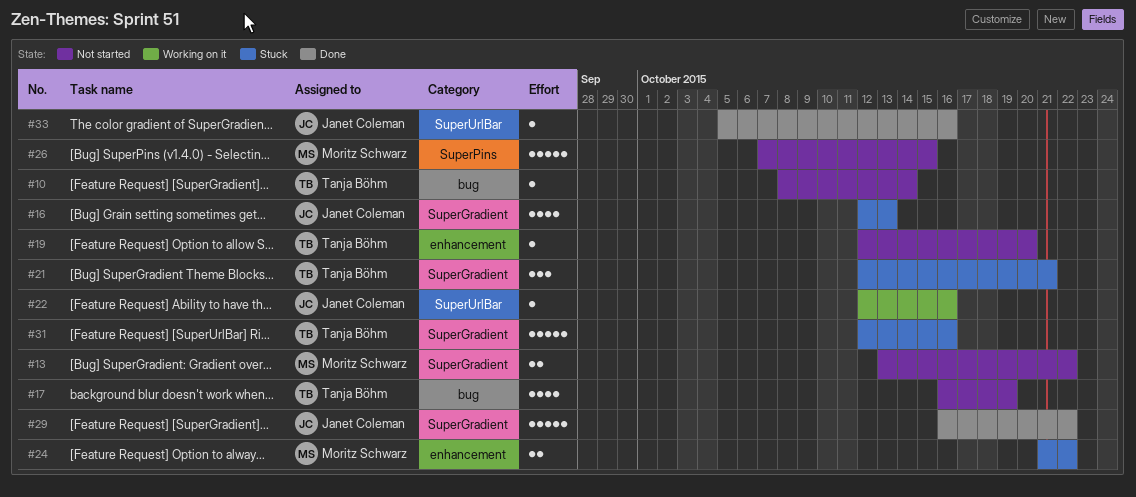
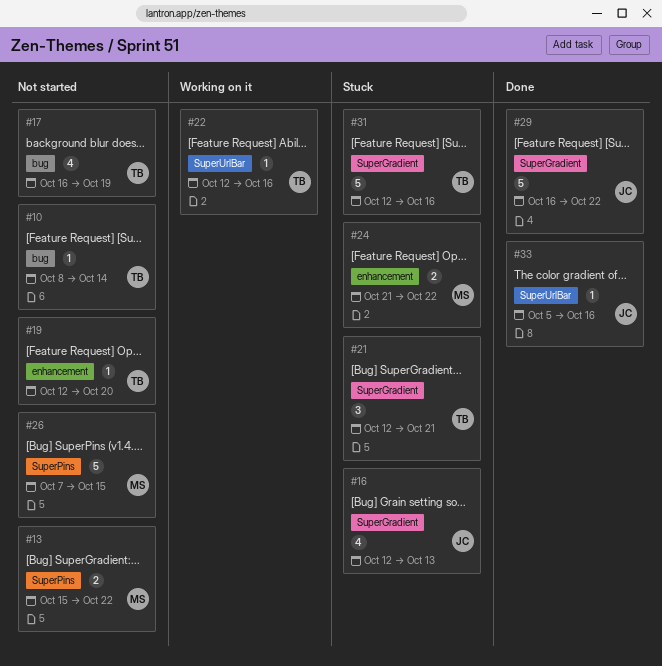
#13, label: SuperGradient -> SuperPins
#13, start: Oct 13 -> Oct 15
#22, owner: Janet Coleman -> Tanja Böhm

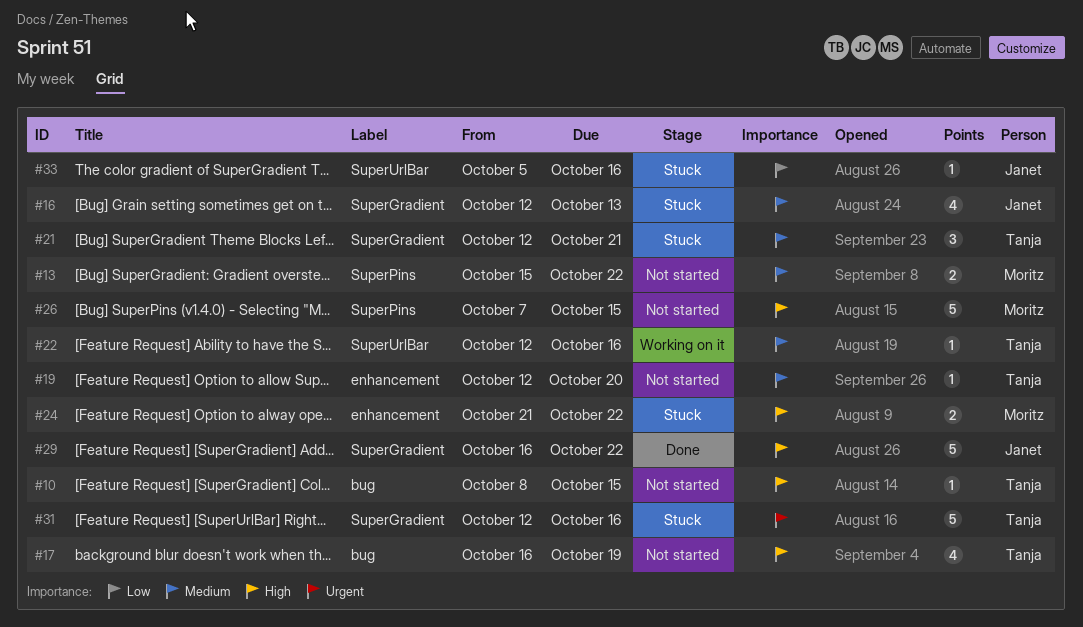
#10, due: Oct 14 -> Oct 15
#33, status: Done -> Stuck

